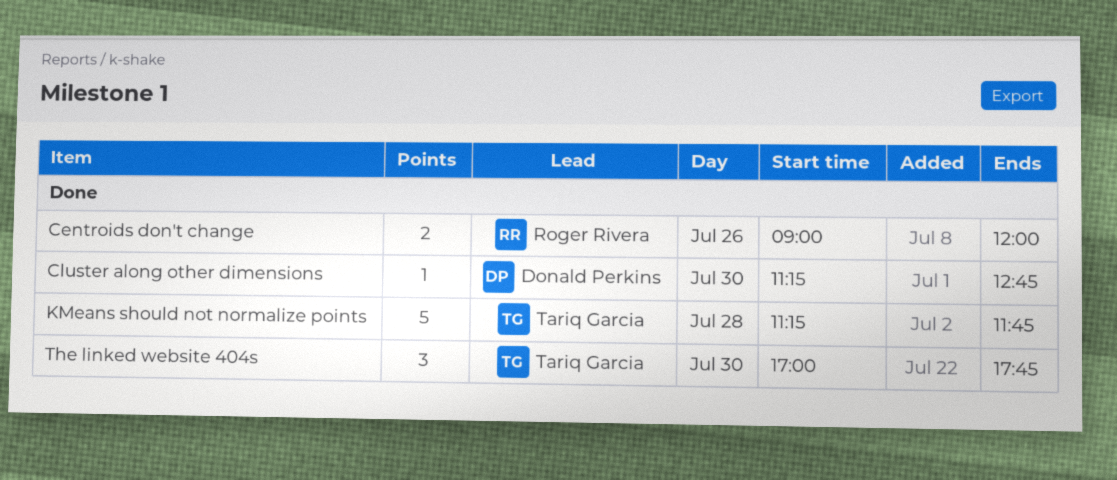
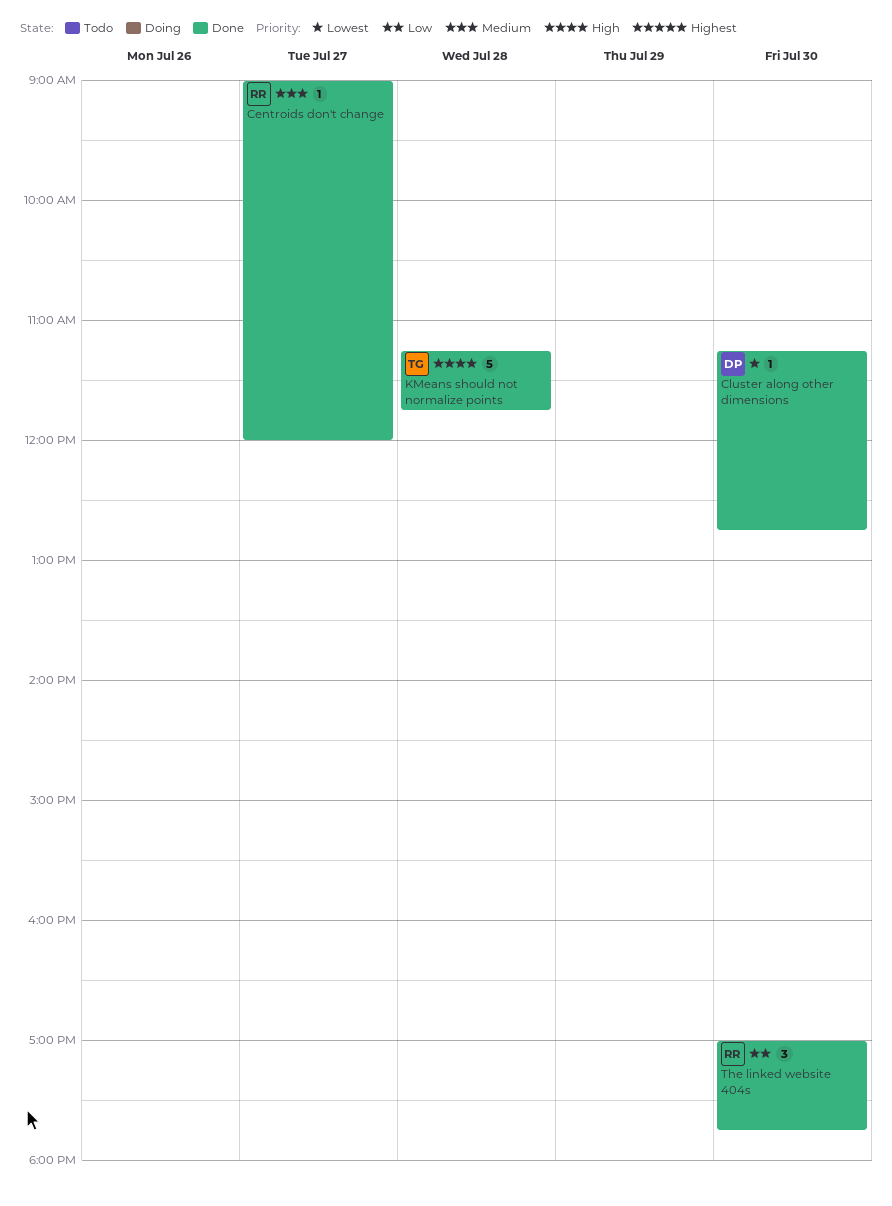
Centroids don't change, estimate: 2 -> 1
Centroids don't change, day: Jul 26 -> Jul 27
The linked website 404s, owner: Tariq Garcia -> Roger Rivera

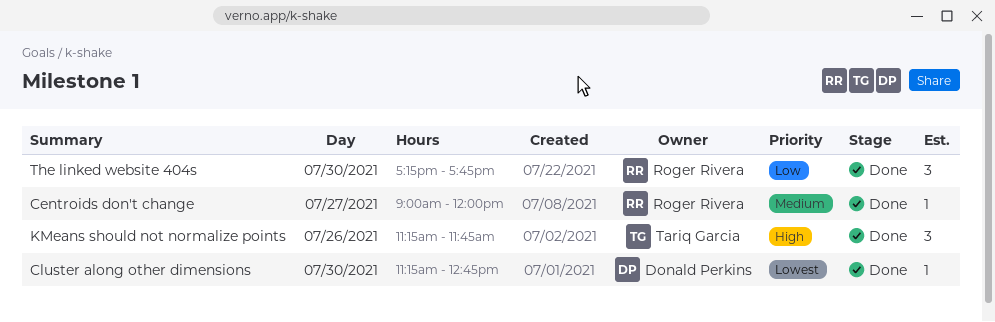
KMeans should not normalize points, estimate: 5 -> 3
KMeans should not normalize points, day: Jul 28 -> Jul 26
The linked website 404s, begins: 17:00 -> 17:15

